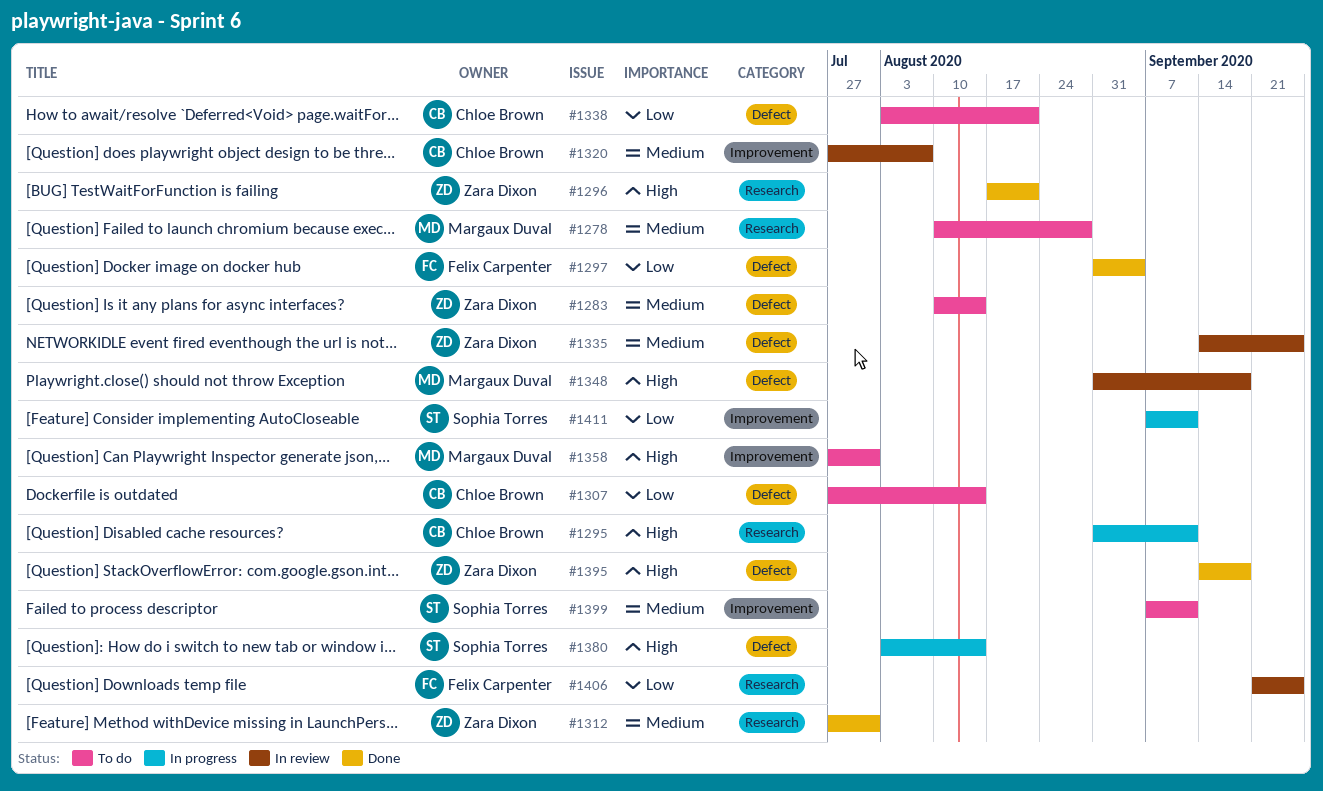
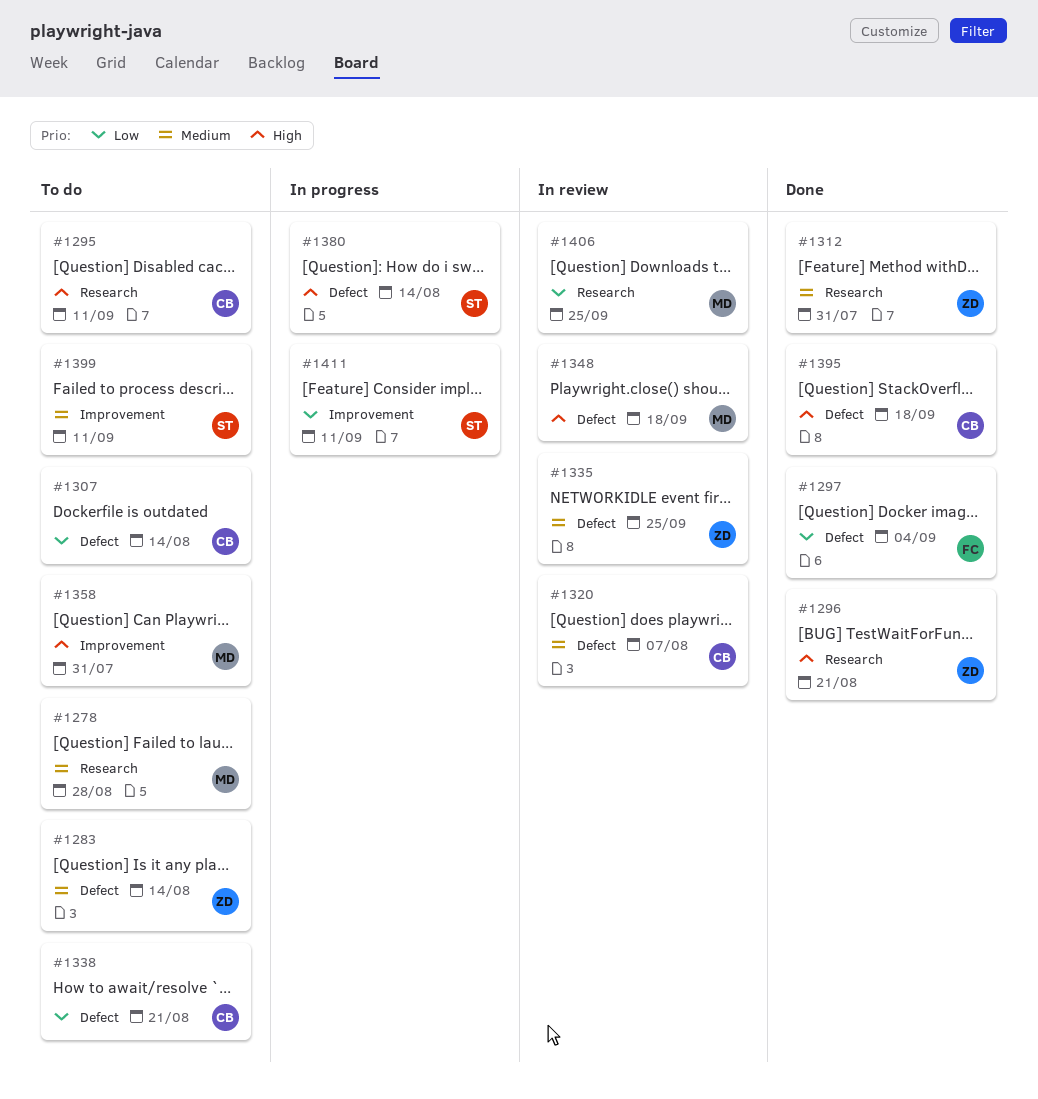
#1295, status: In progress -> To do
#1320, label: Improvement -> Defect
#1395, owner: Zara Dixon -> Chloe Brown
#1406, owner: Felix Carpenter -> Margaux Duval

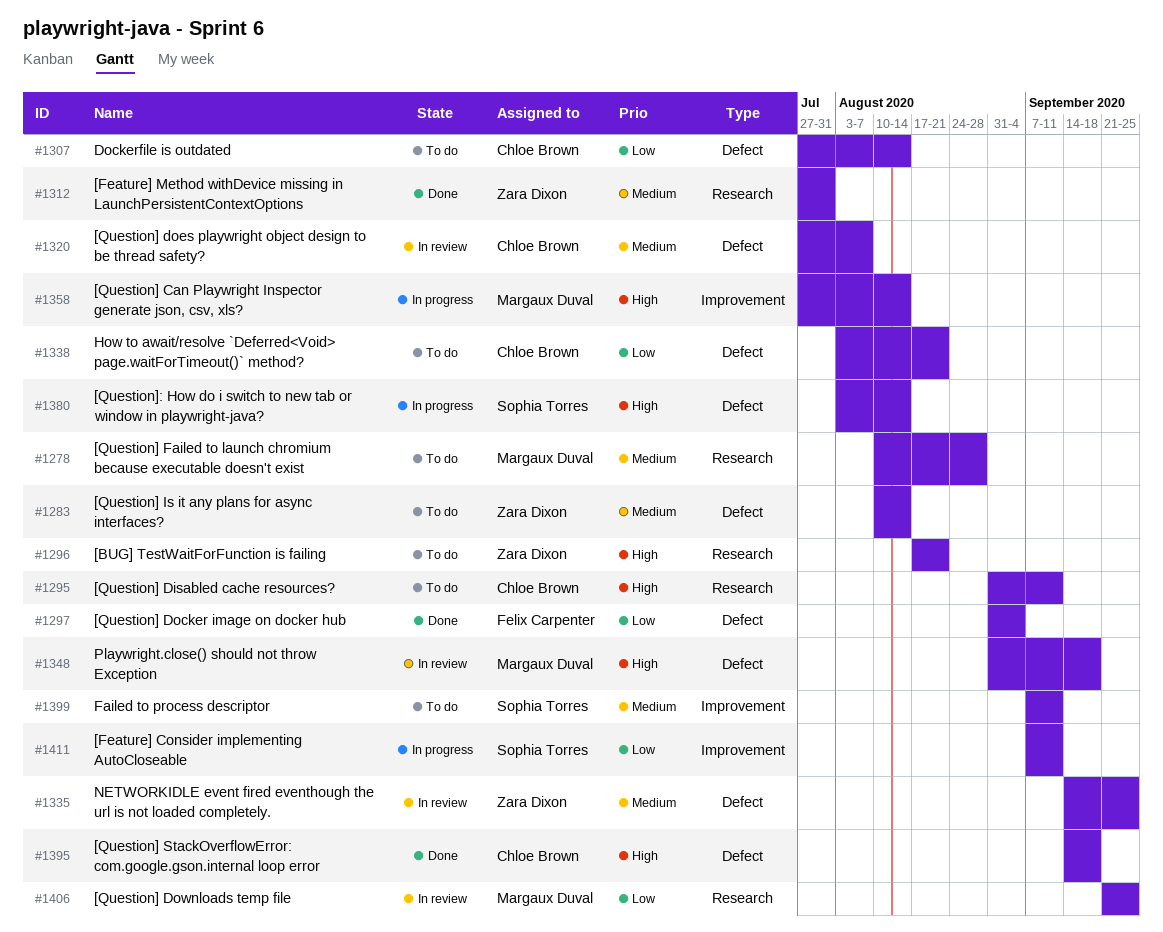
#1296, status: Done -> To do
#1358, status: To do -> In progress
#1358, due: Jul 31 -> Aug 14

